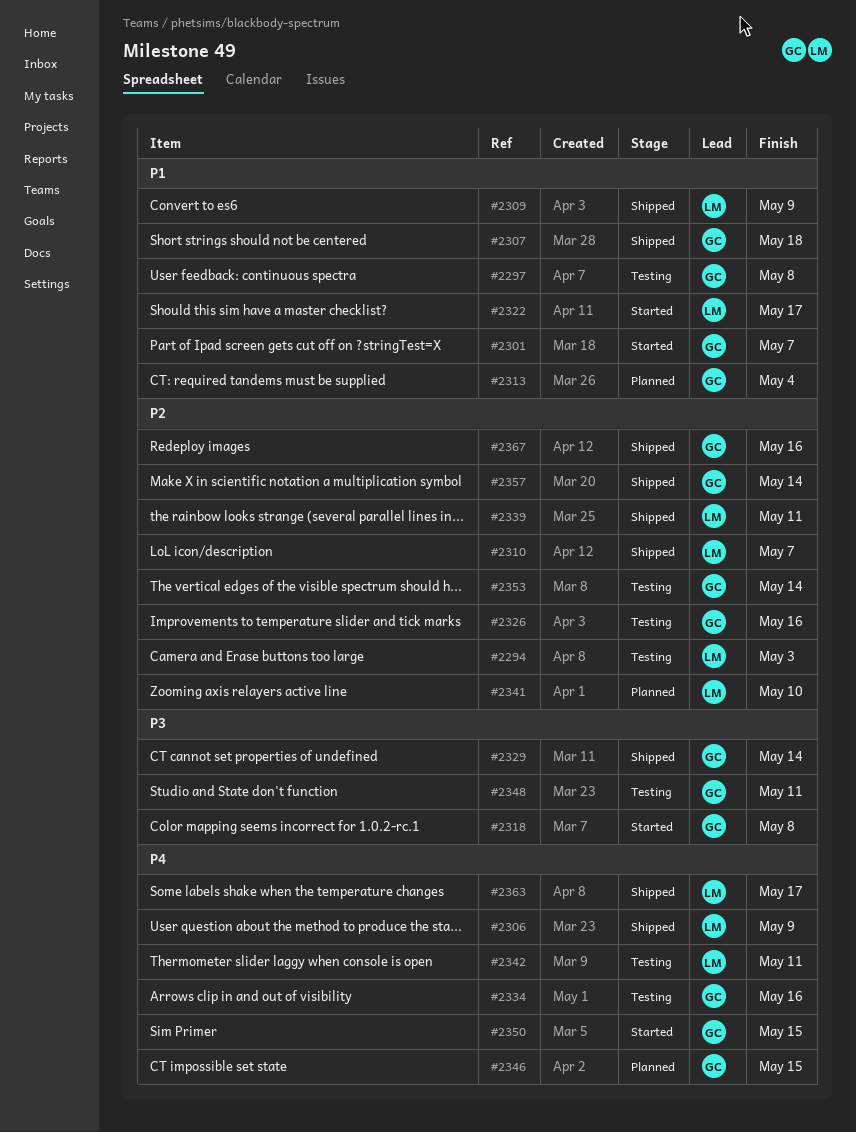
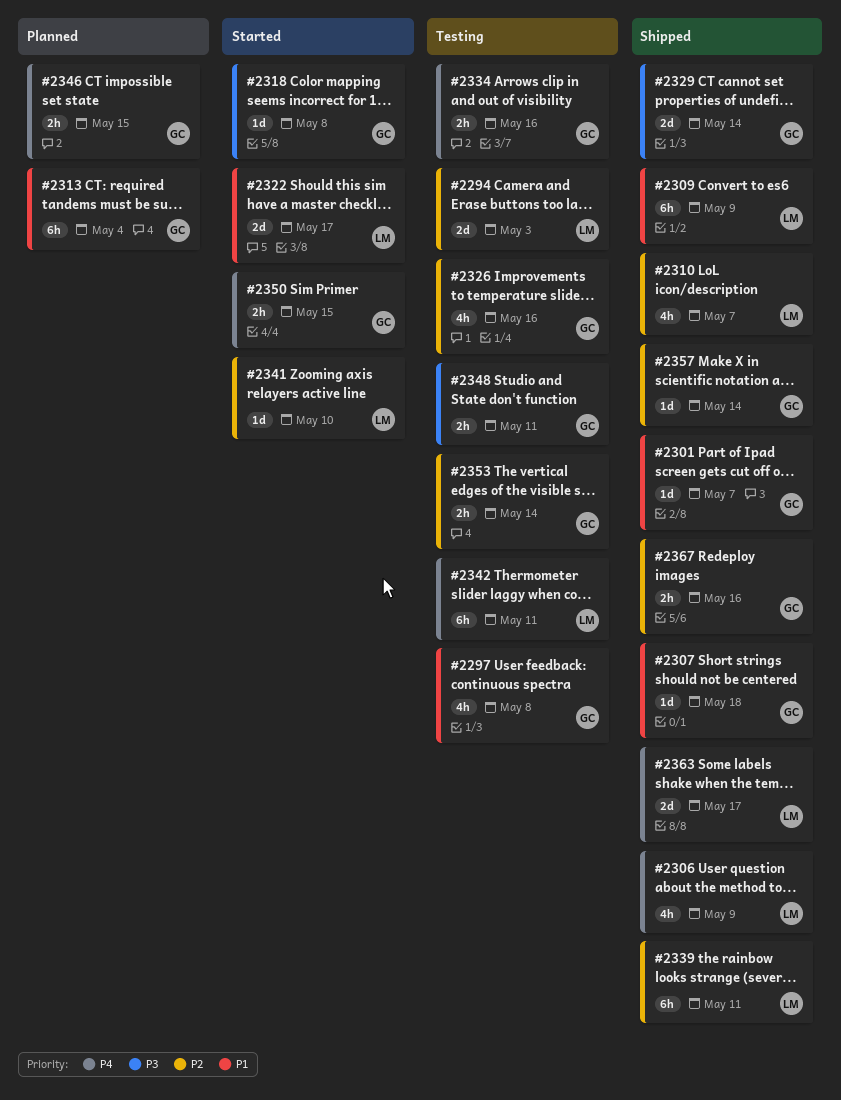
#2301, status: Started -> Shipped
#2341, status: Planned -> Started

